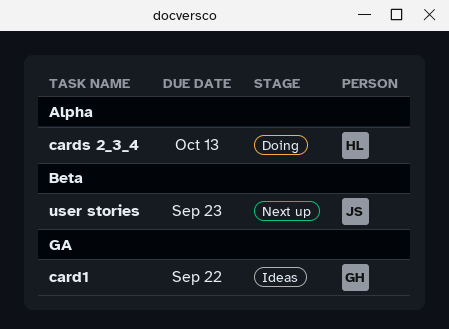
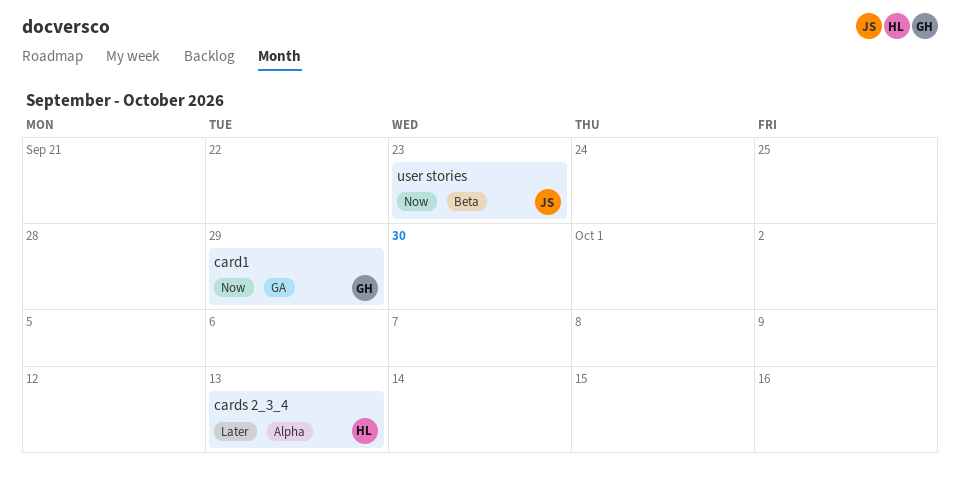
card1, due: Sep 22 -> Sep 29

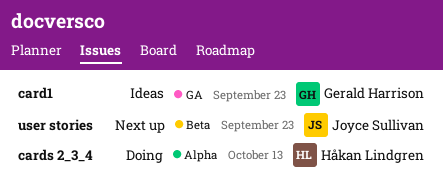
card1, due: Sep 29 -> Sep 23

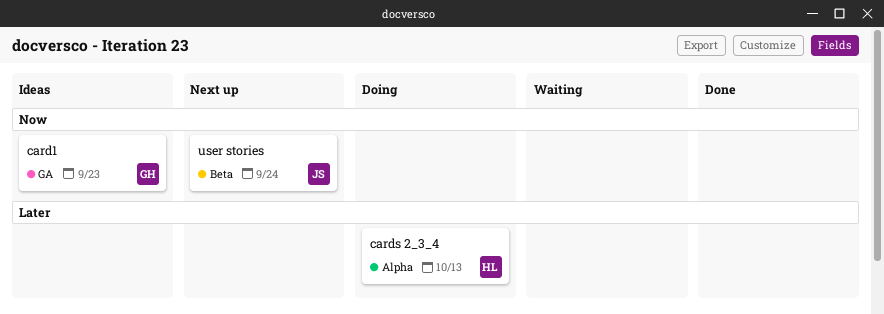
user stories, due: Sep 23 -> Sep 24

